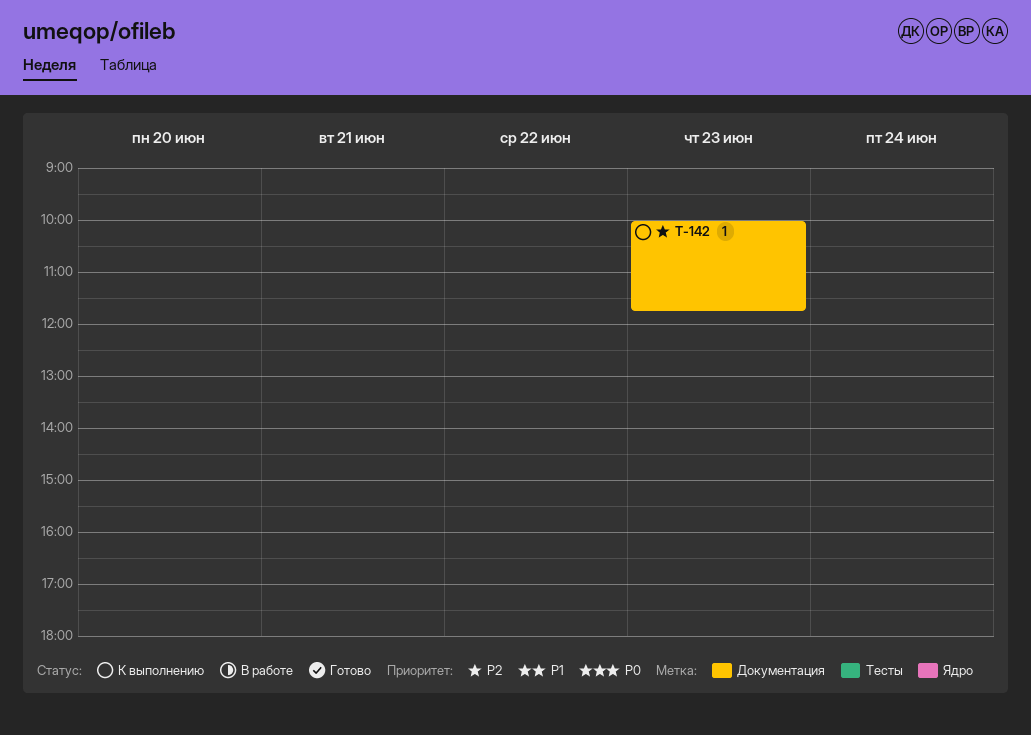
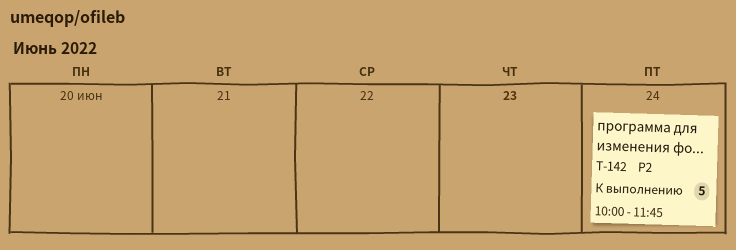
T-142, estimate: 1 -> 5
T-142, day: Jun 23 -> Jun 24

